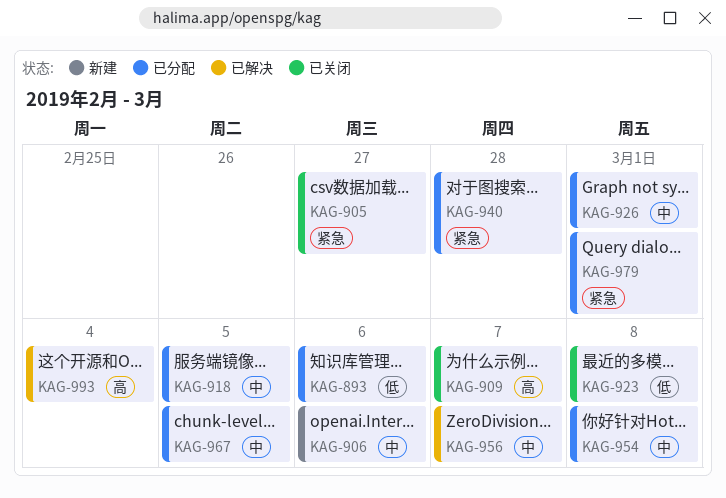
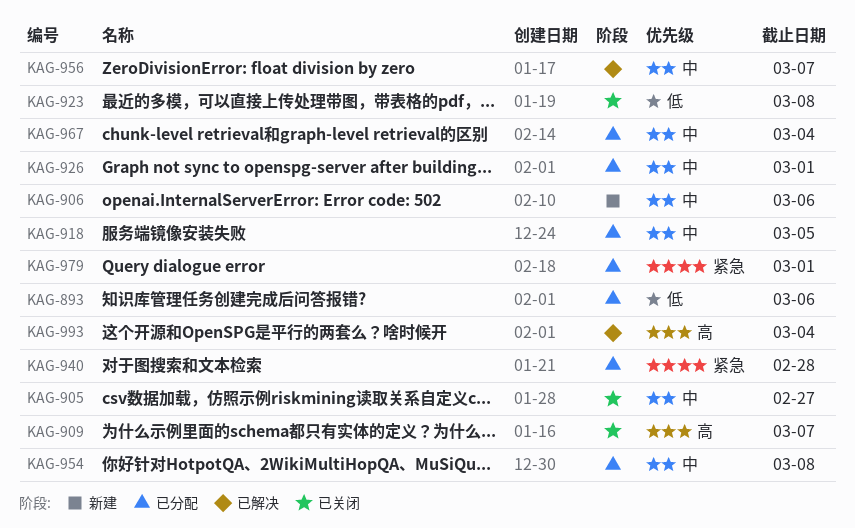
KAG-905, priority: 紧急 -> 中
KAG-967, due: Mar 5 -> Mar 4

